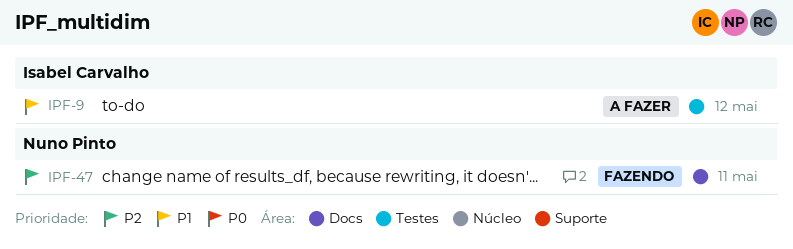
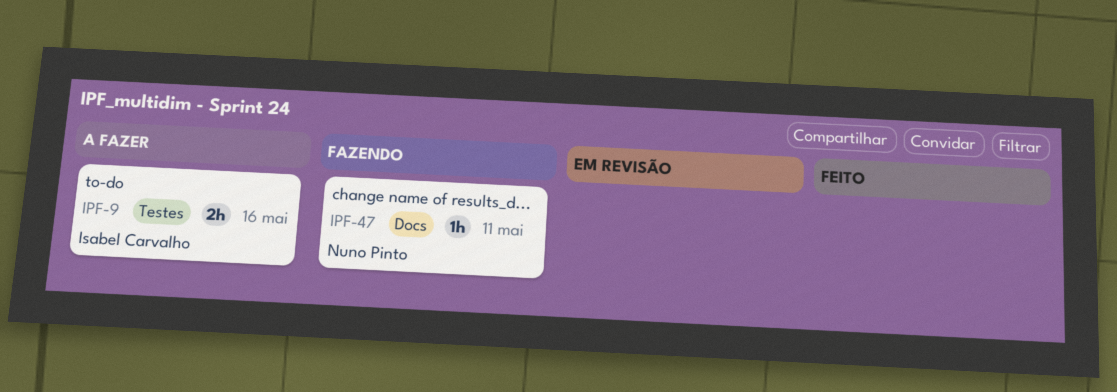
IPF-9, due: May 12 -> May 16

